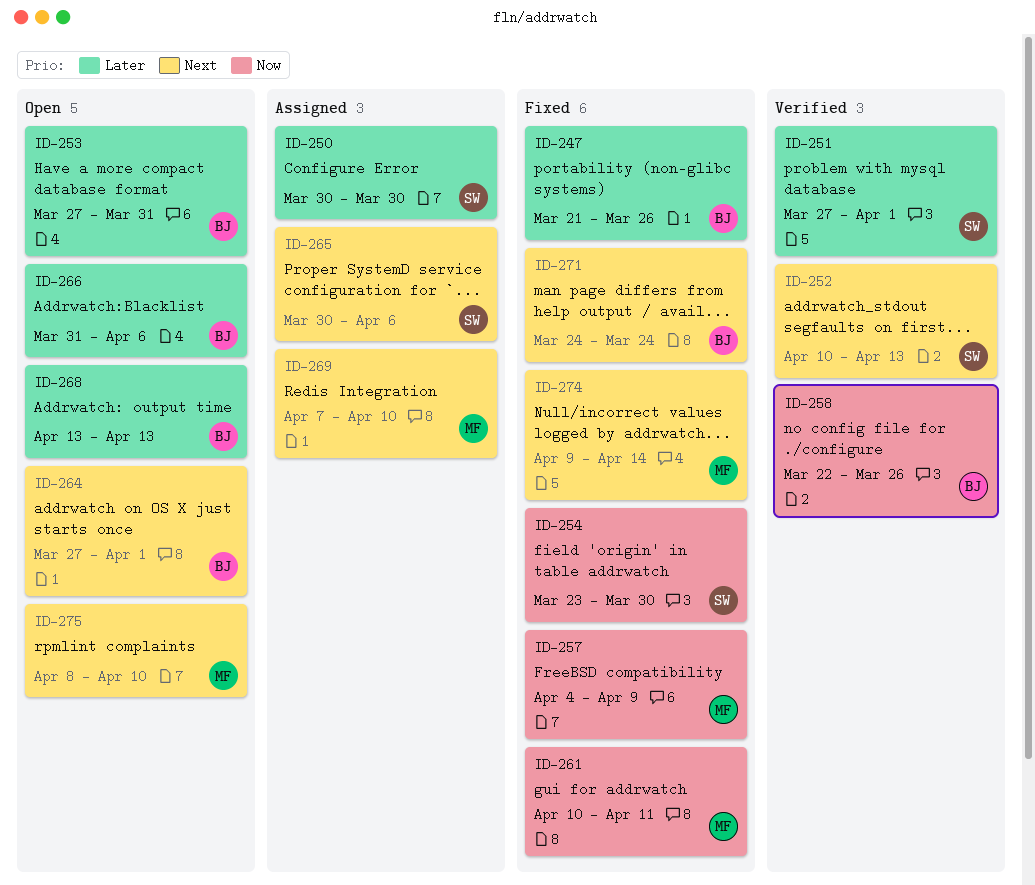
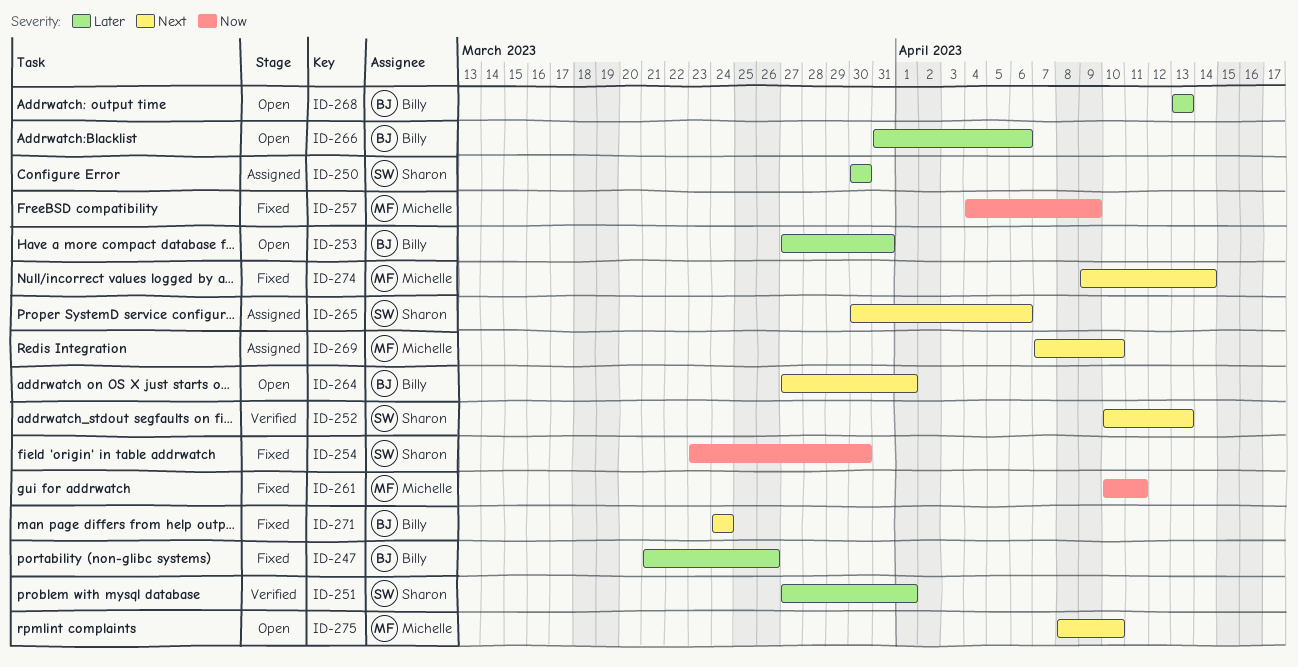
ID-258: present -> none

